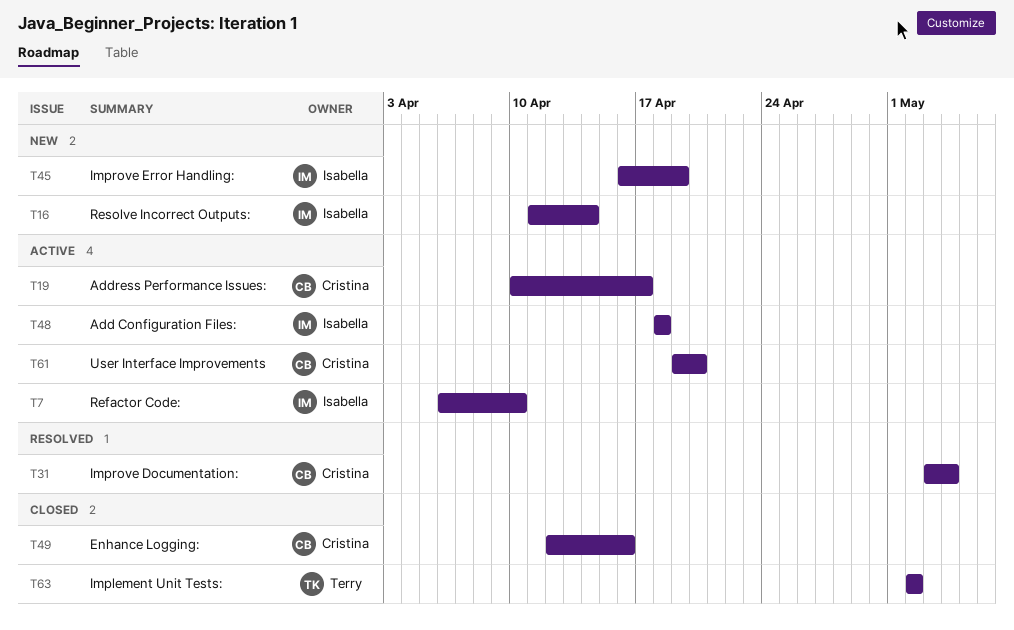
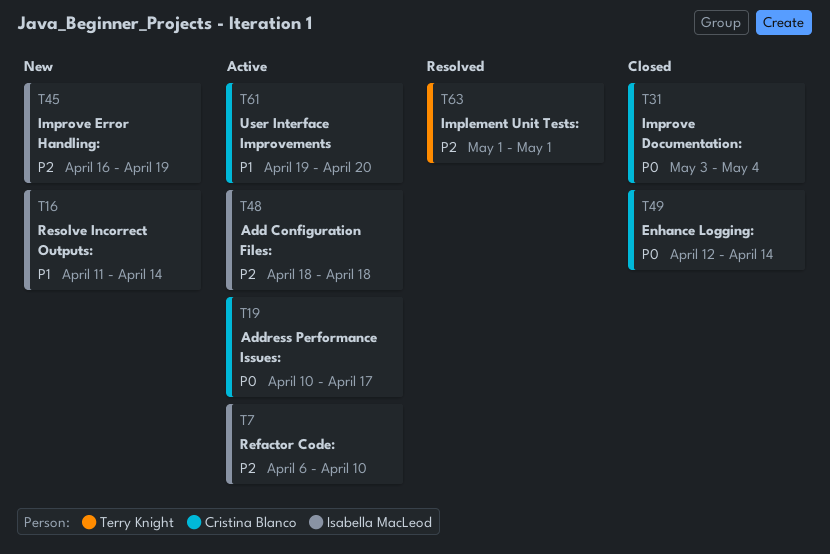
T31, status: Resolved -> Closed
T49, due: Apr 16 -> Apr 14
T63, status: Closed -> Resolved
T63, start: May 2 -> May 1
T63, due: May 2 -> May 1

